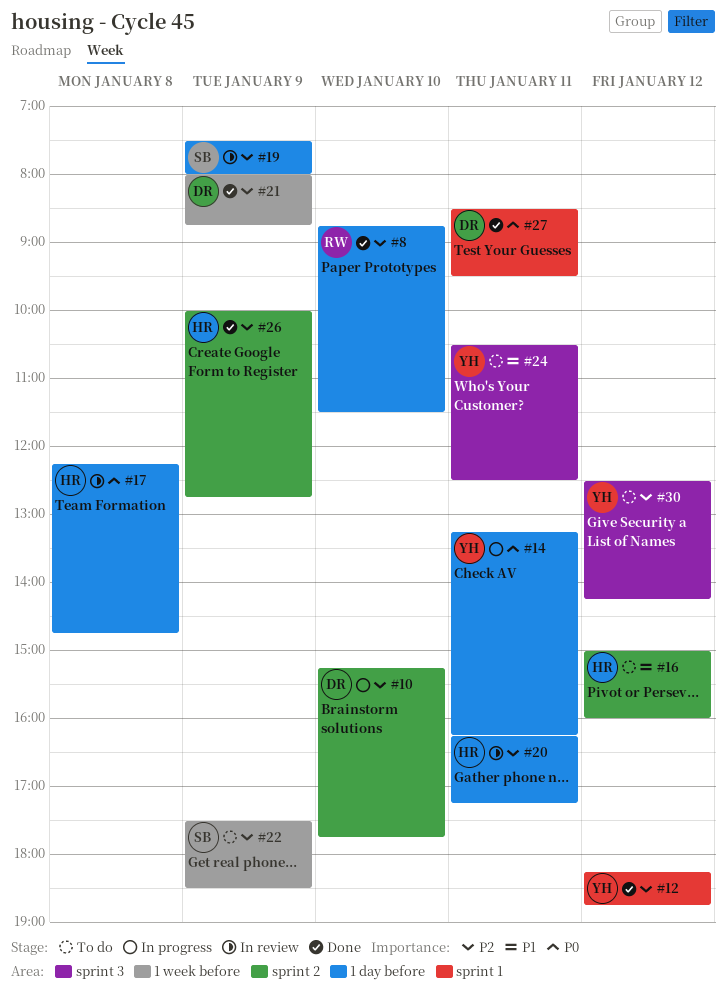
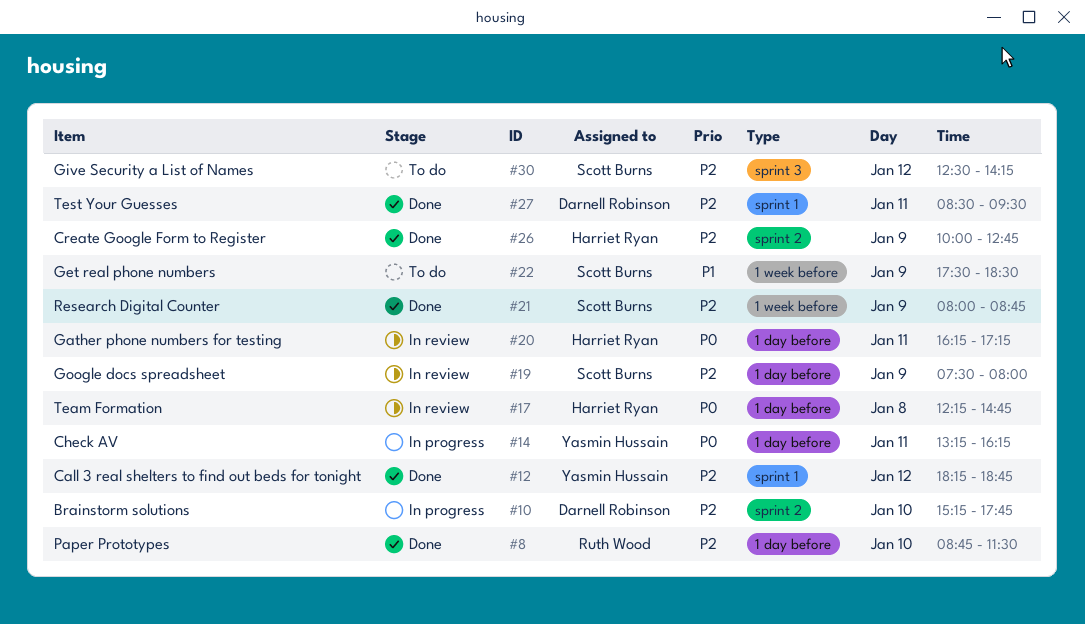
#16: present -> none
#20, priority: P2 -> P0
#21, owner: Darnell Robinson -> Scott Burns
#22, priority: P2 -> P1
#24: present -> none
#27, priority: P0 -> P2
#30, owner: Yasmin Hussain -> Scott Burns

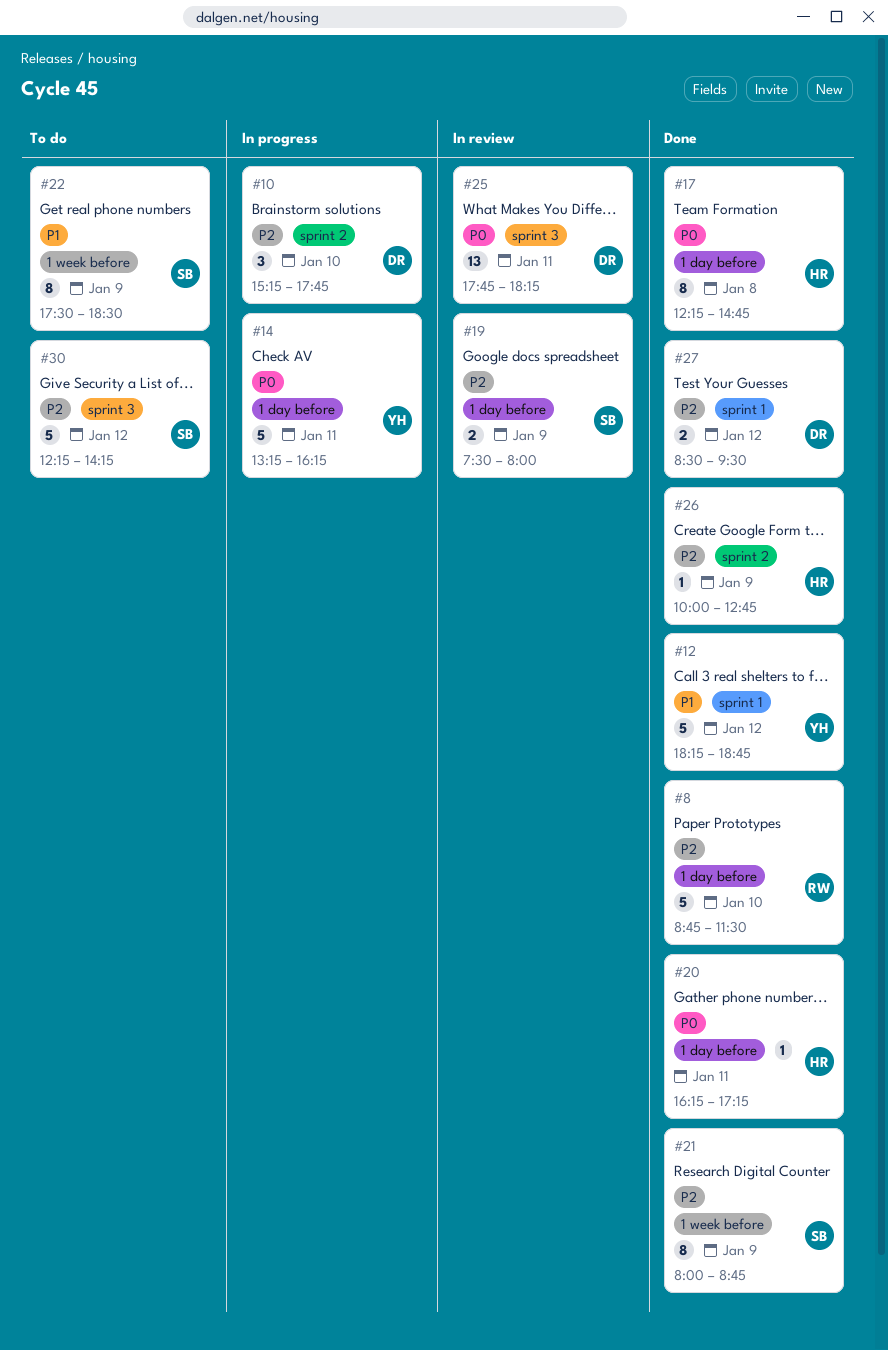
#12, priority: P2 -> P1
#17, status: In review -> Done
#20, status: In review -> Done
#25: none -> present
#27, day: Jan 11 -> Jan 12
#30, begins: 12:30 -> 12:15

